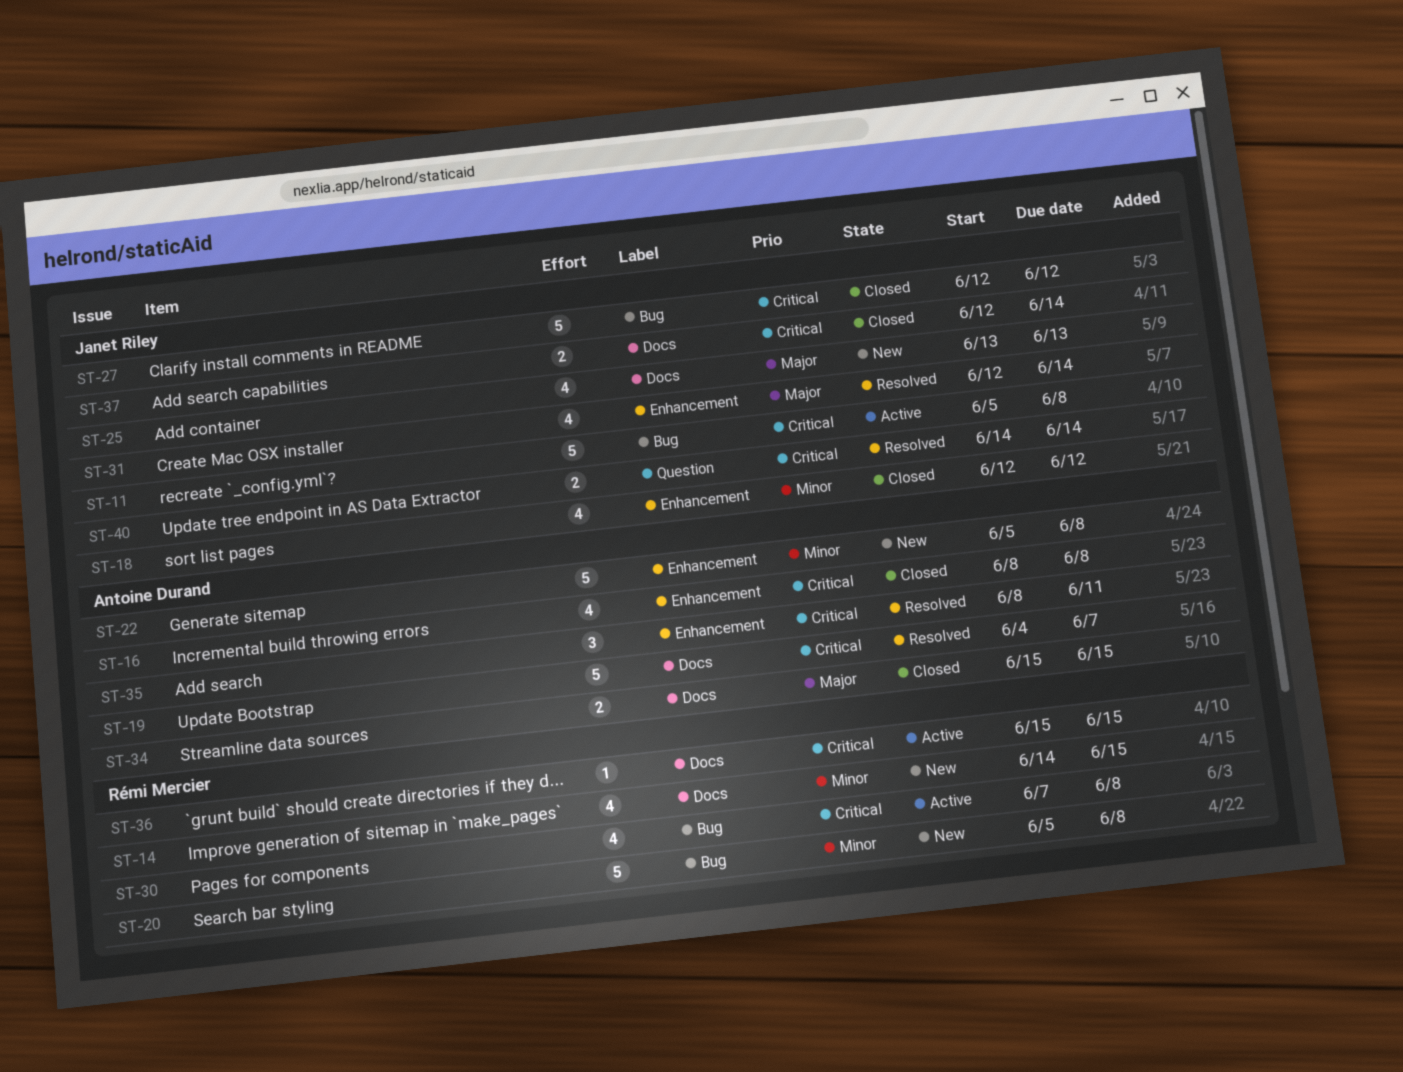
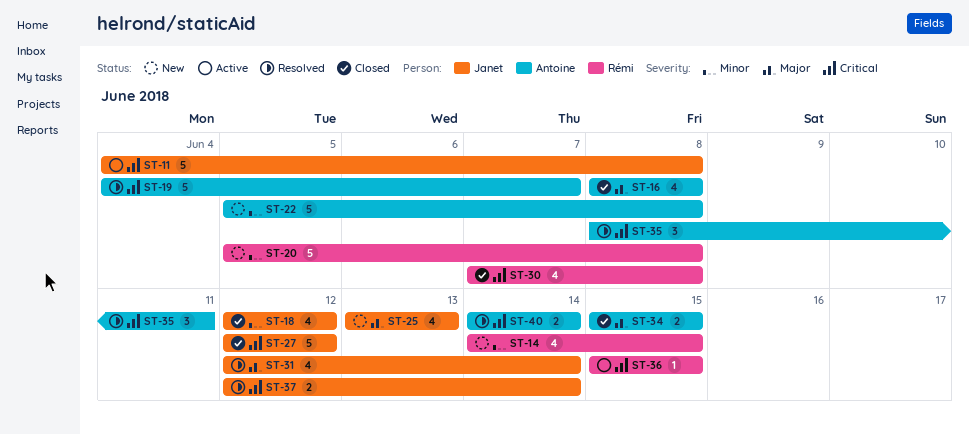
ST-11, start: Jun 5 -> Jun 4
ST-16, priority: Critical -> Major
ST-30, status: Active -> Closed
ST-37, status: Closed -> Resolved
ST-40, owner: Janet Riley -> Antoine Durand

